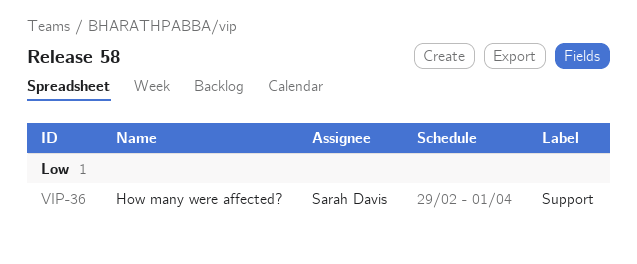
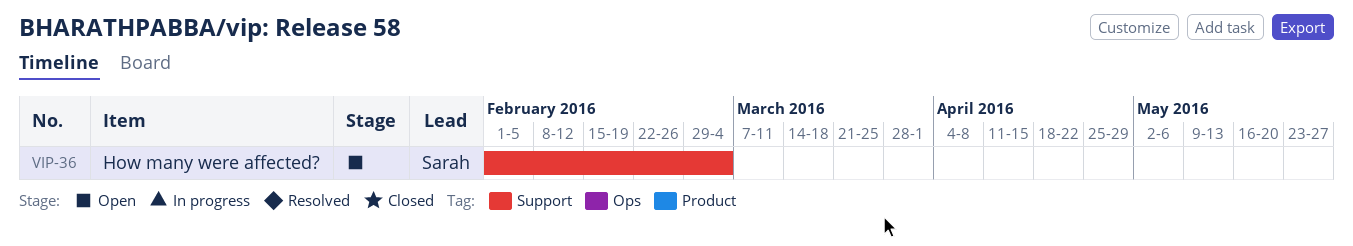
VIP-36, start: Feb 29 -> Feb 1
VIP-36, due: Apr 1 -> Mar 4

